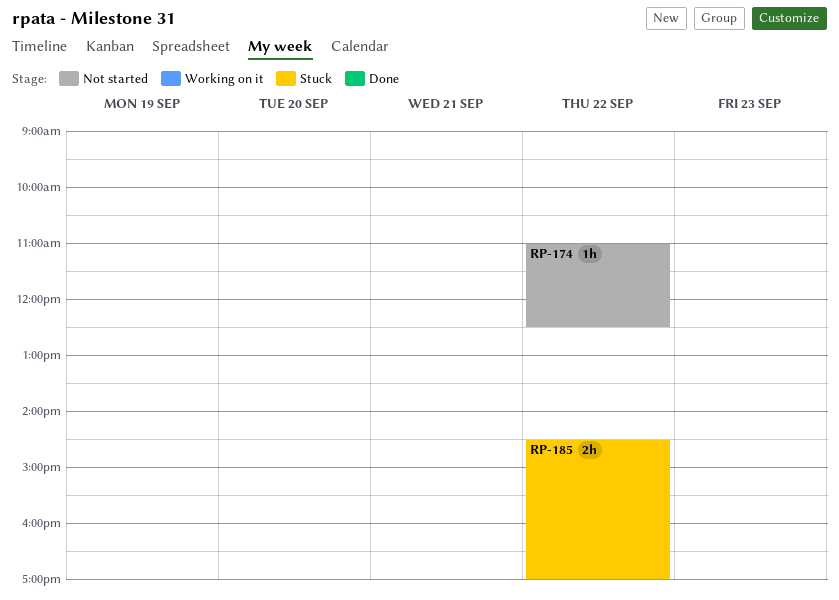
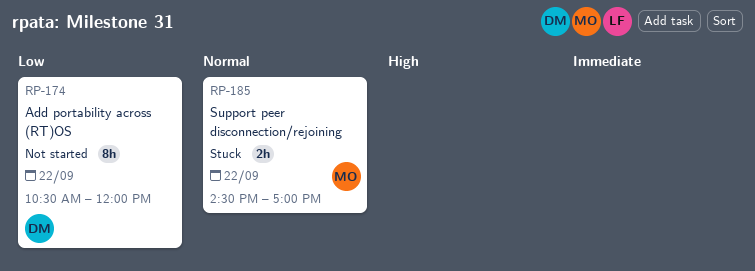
RP-174, estimate: 1h -> 8h
RP-174, begins: 11:00 -> 10:30
RP-174, ends: 12:30 -> 12:00

